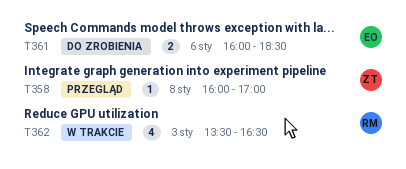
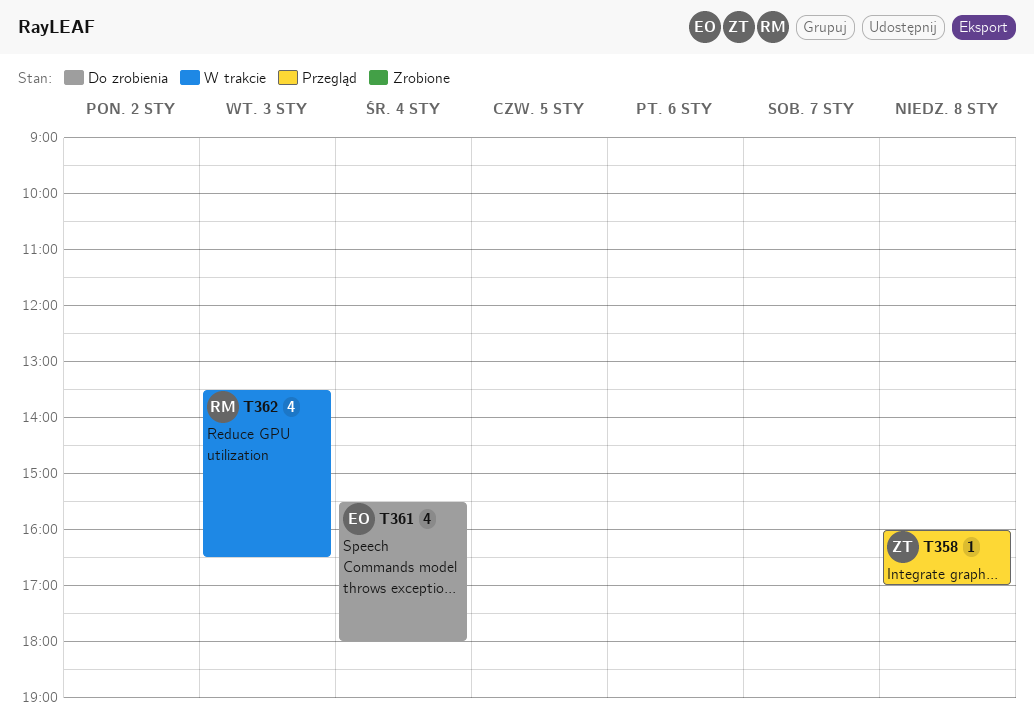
T361, estimate: 2 -> 4
T361, day: Jan 6 -> Jan 4
T361, begins: 16:00 -> 15:30
T361, ends: 18:30 -> 18:00

